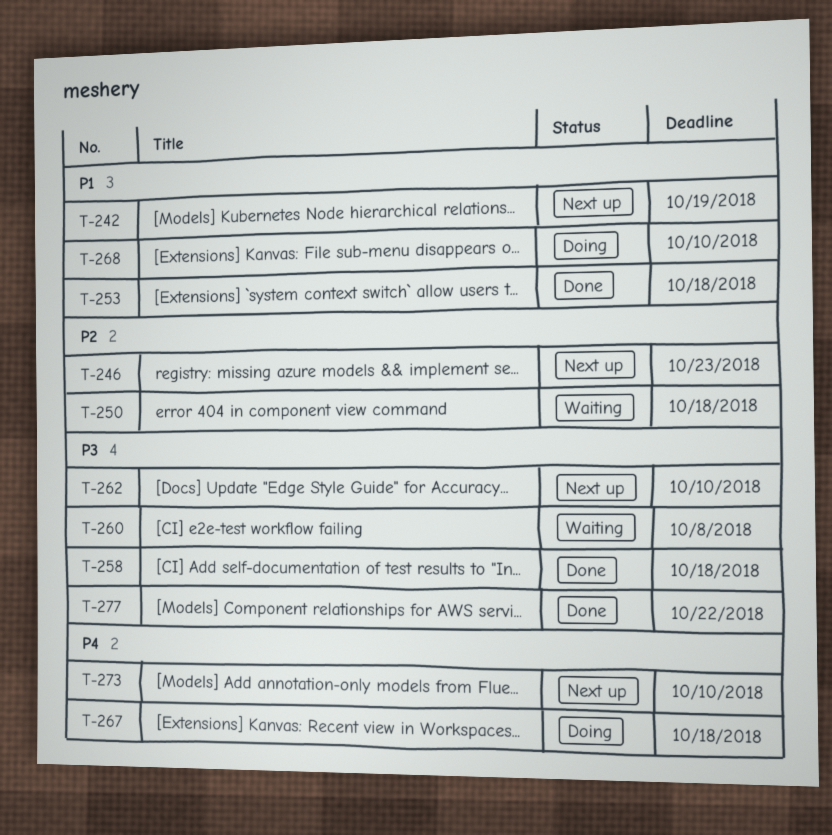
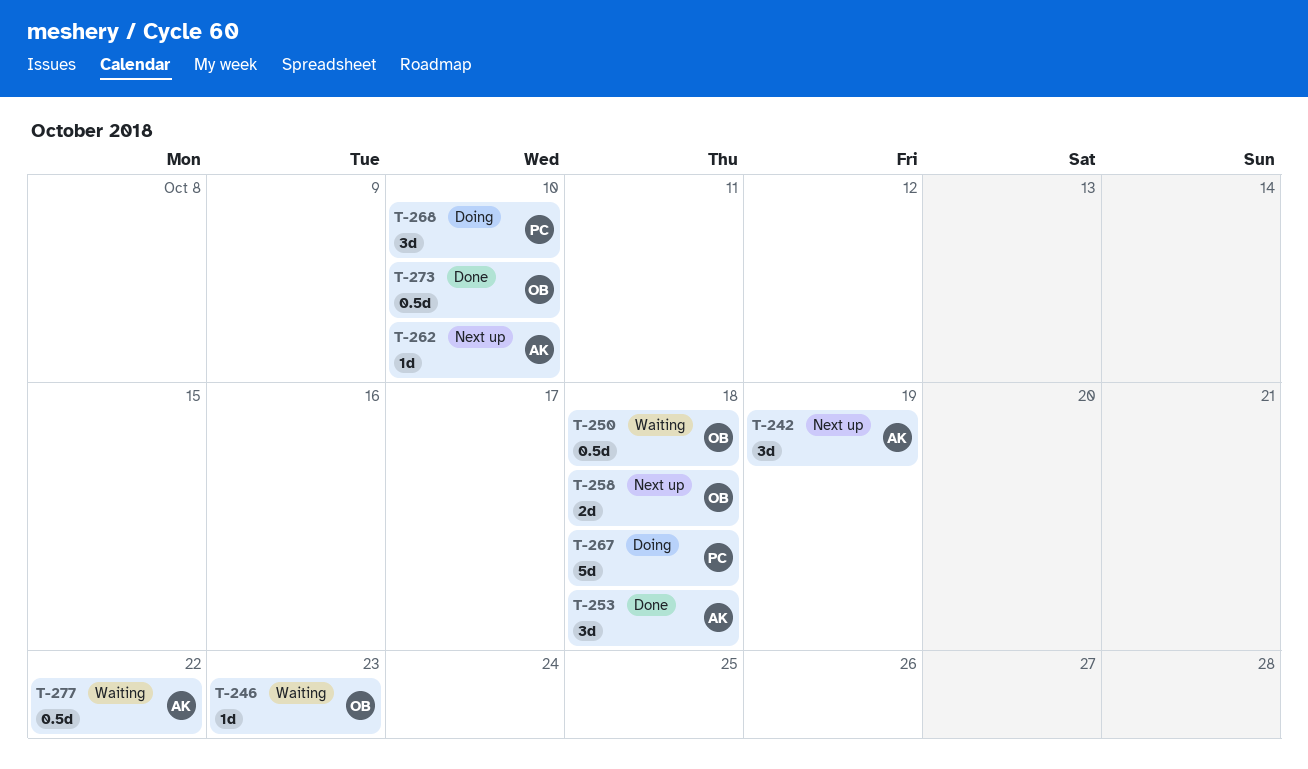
T-246, status: Next up -> Waiting
T-258, status: Done -> Next up
T-260: present -> none
T-273, status: Next up -> Done
T-277, status: Done -> Waiting

